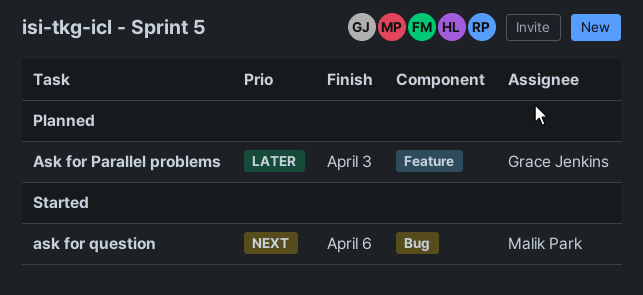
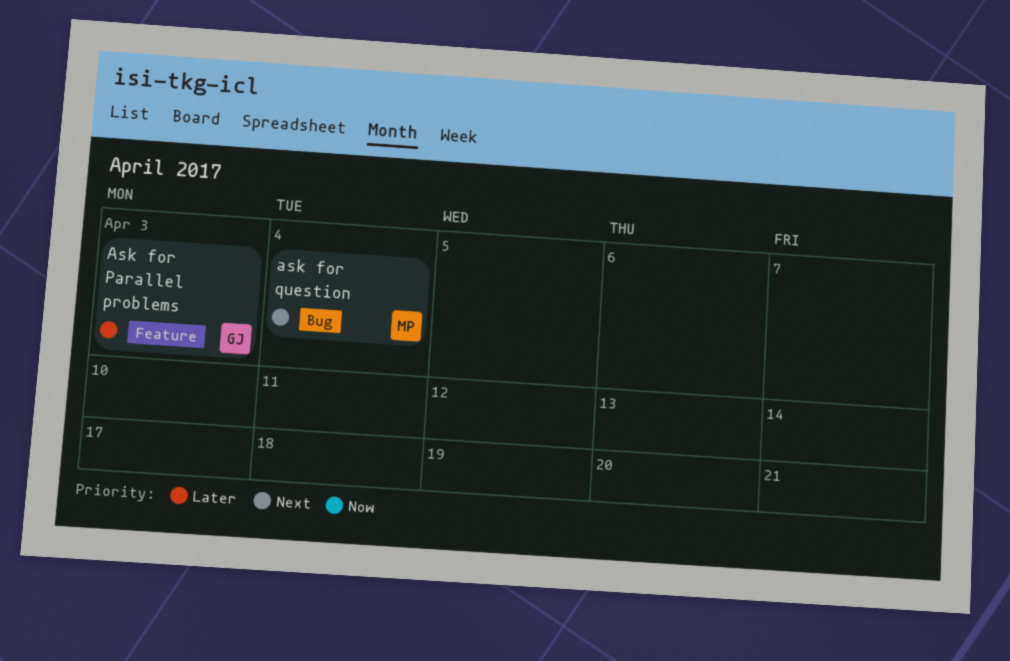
ask for question, due: Apr 6 -> Apr 4

